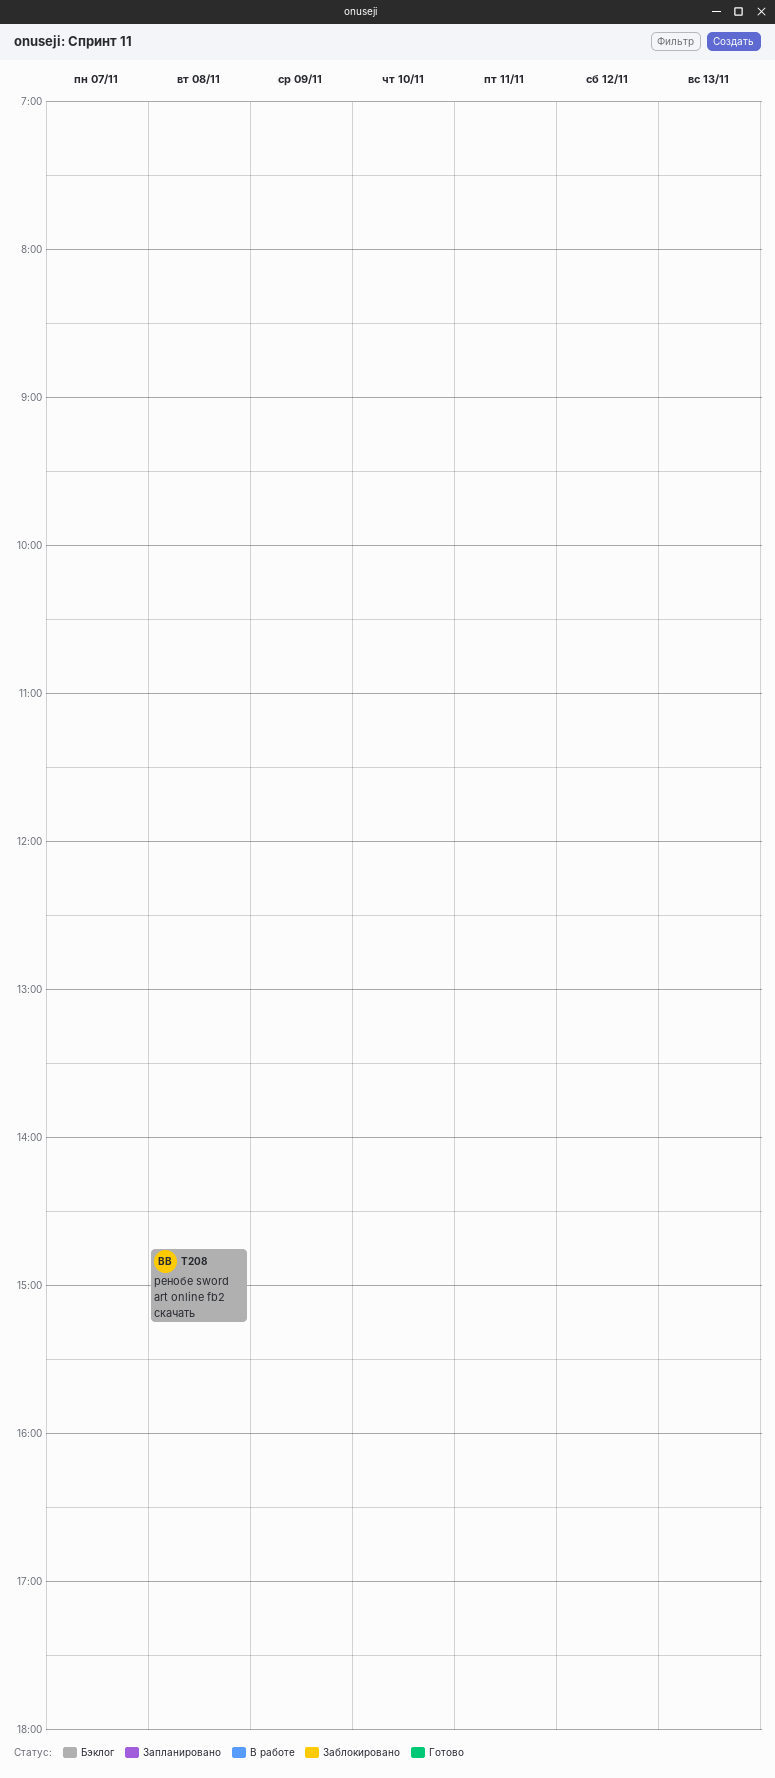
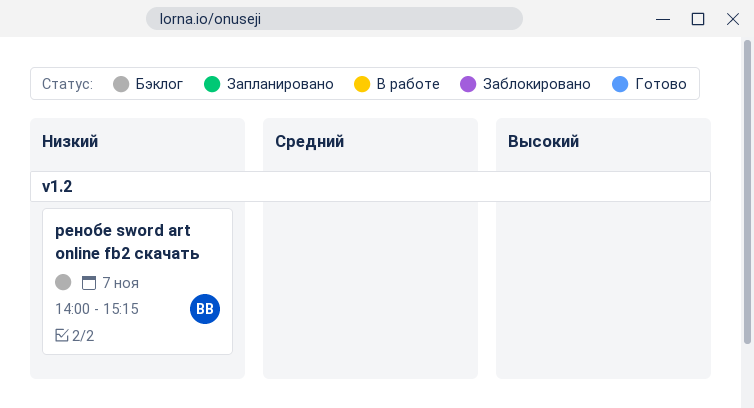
ренобе sword art online fb2 скачать, day: Nov 8 -> Nov 7
ренобе sword art online fb2 скачать, begins: 14:45 -> 14:00

